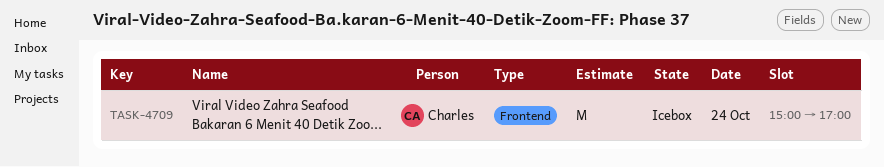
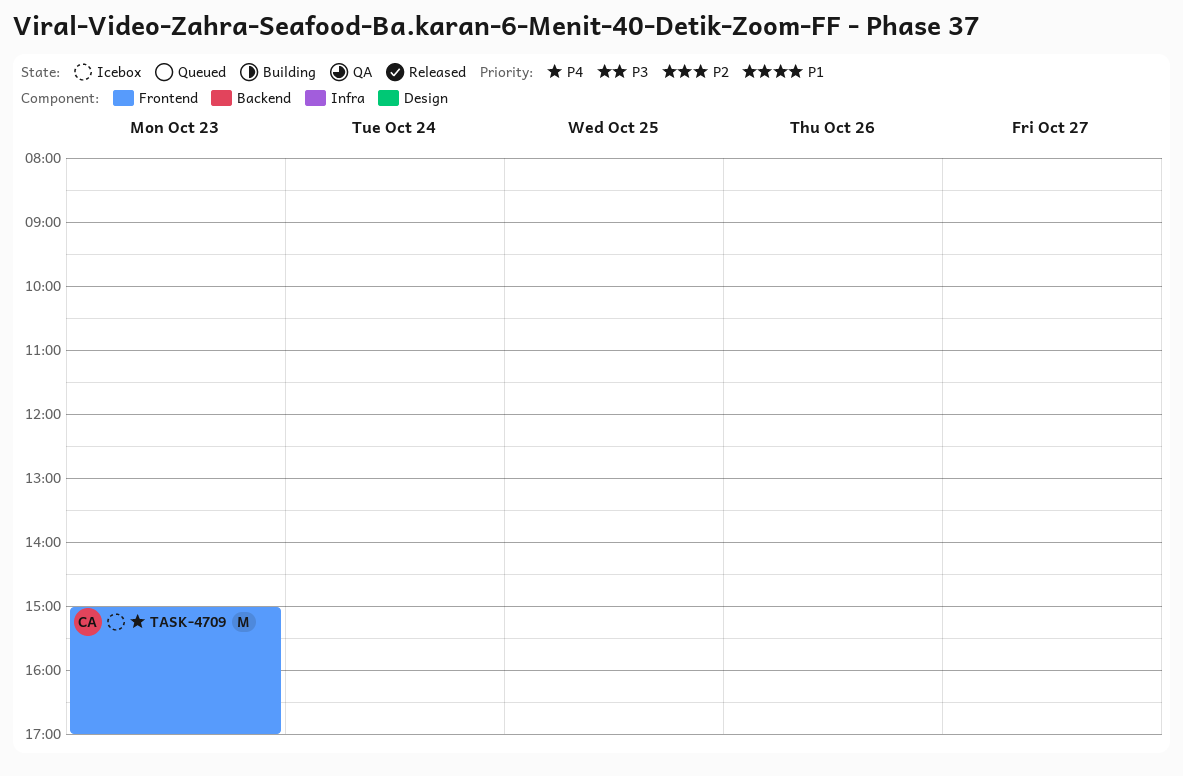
TASK-4709, day: Oct 24 -> Oct 23

